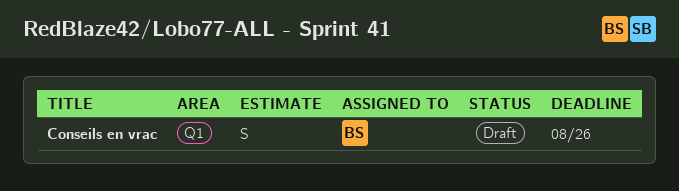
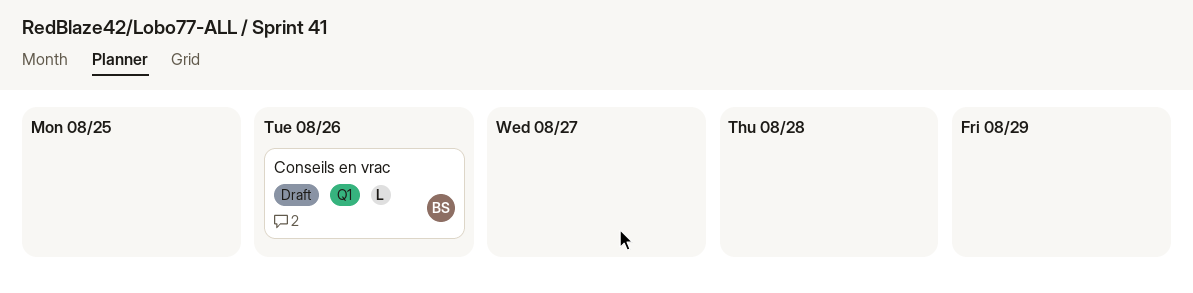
Conseils en vrac, estimate: S -> L

